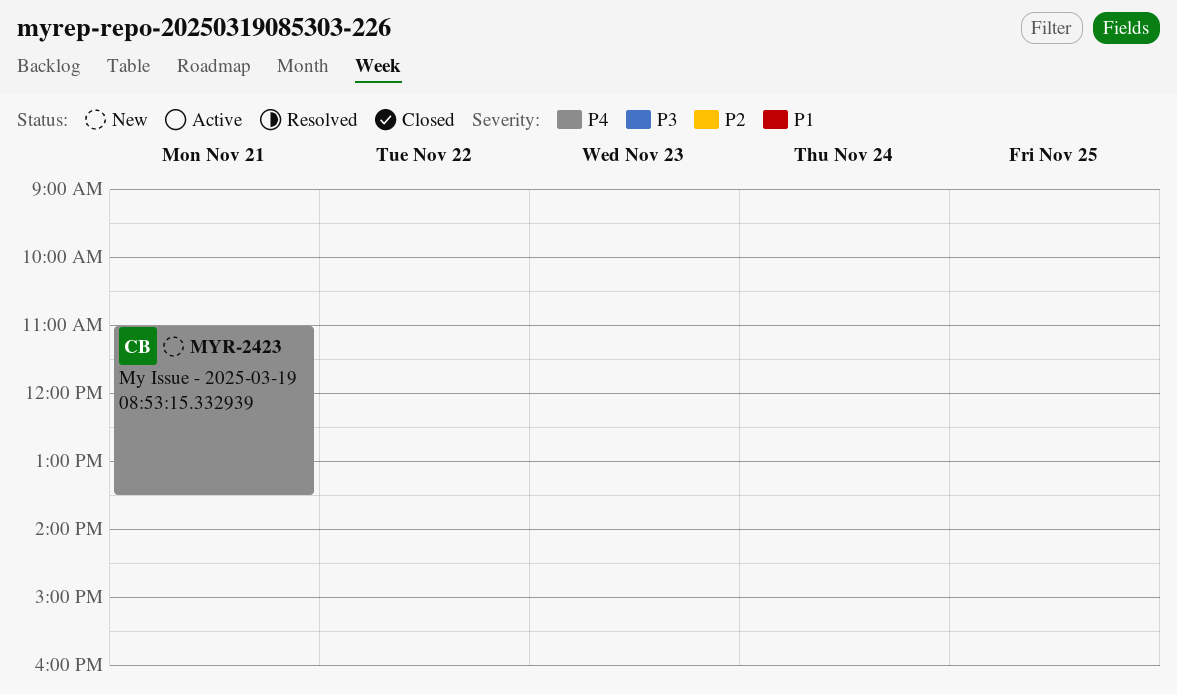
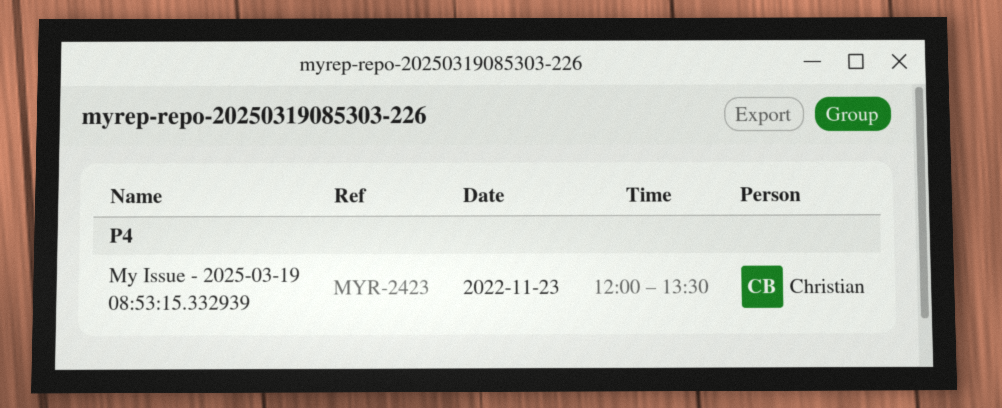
MYR-2423, day: Nov 21 -> Nov 23
MYR-2423, begins: 11:00 -> 12:00

